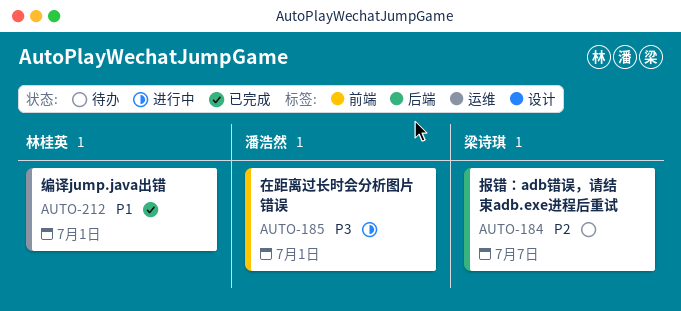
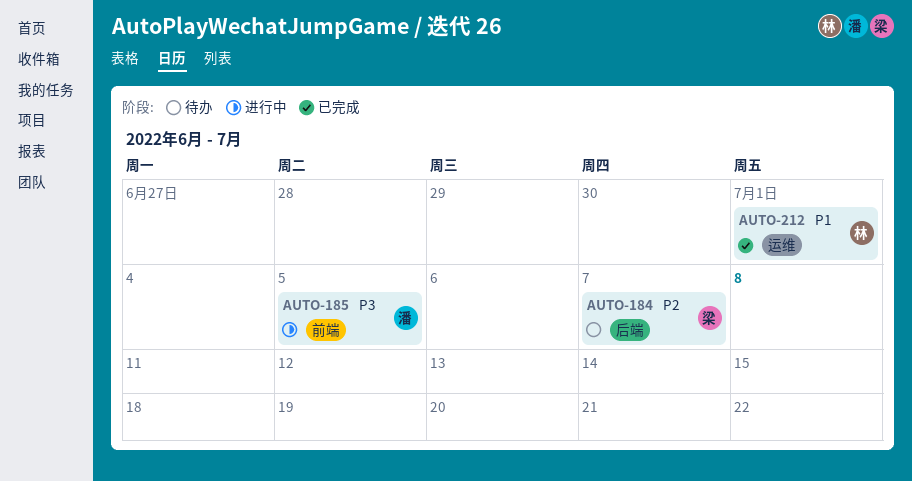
AUTO-185, due: Jul 1 -> Jul 5

